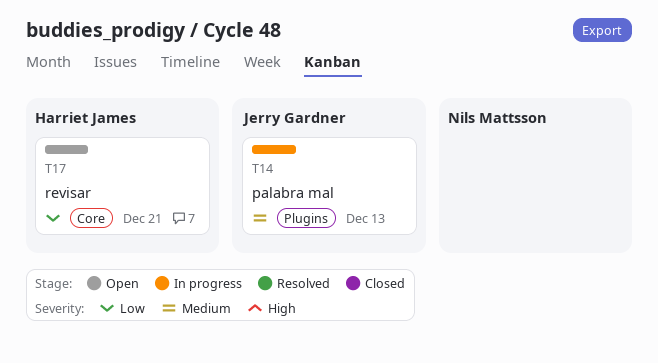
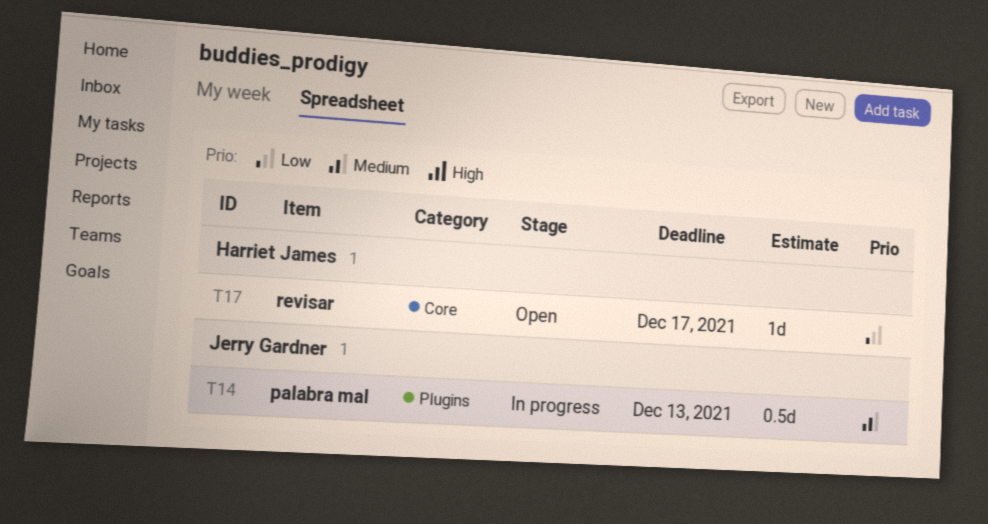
T17, due: Dec 21 -> Dec 17

